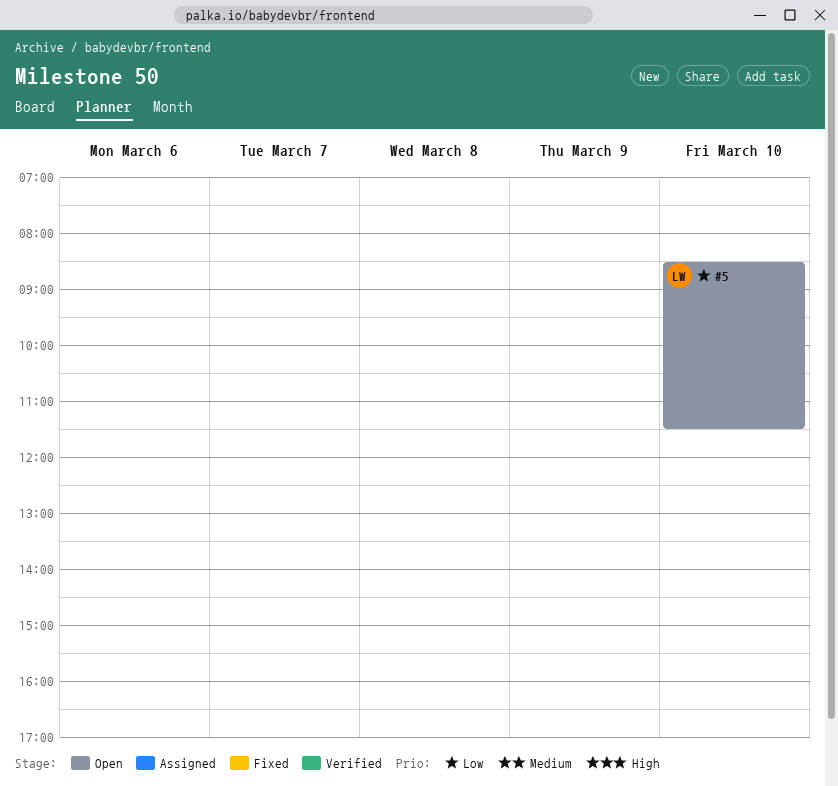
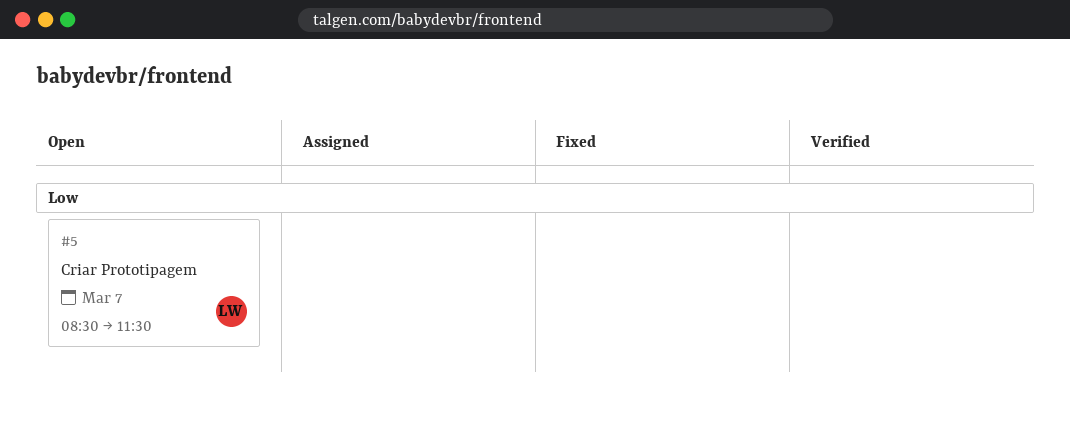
#5, day: Mar 10 -> Mar 7

